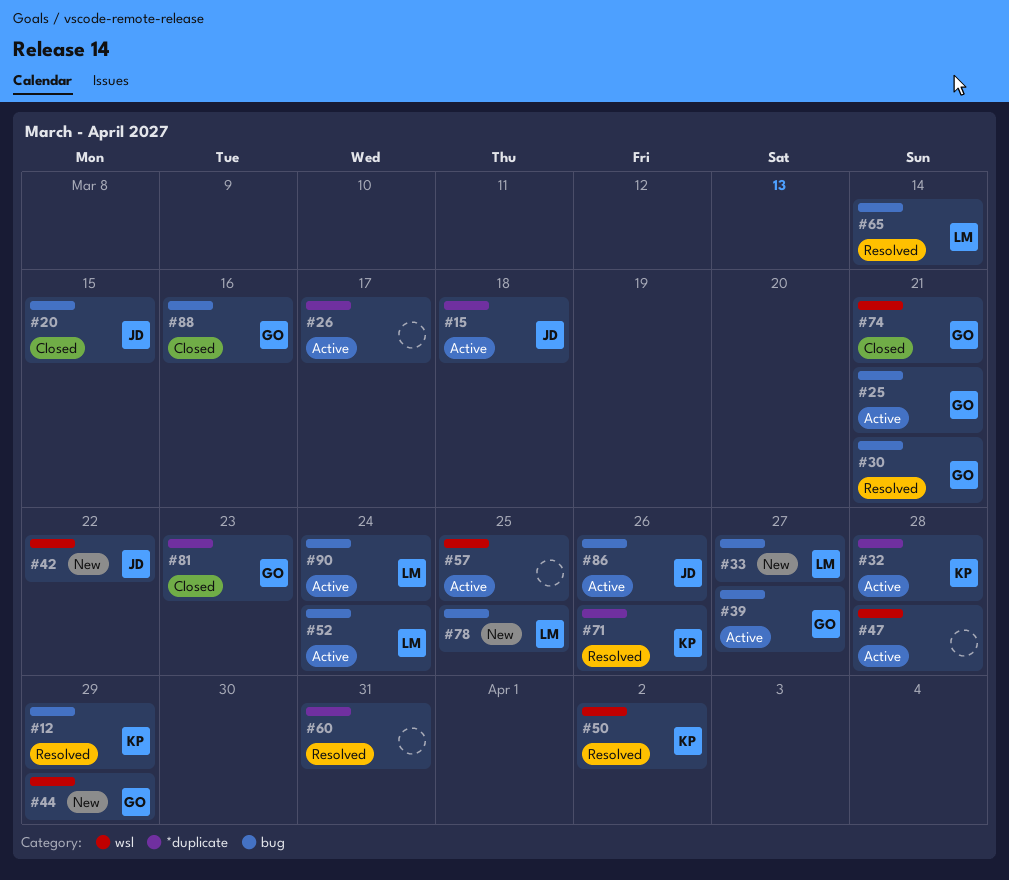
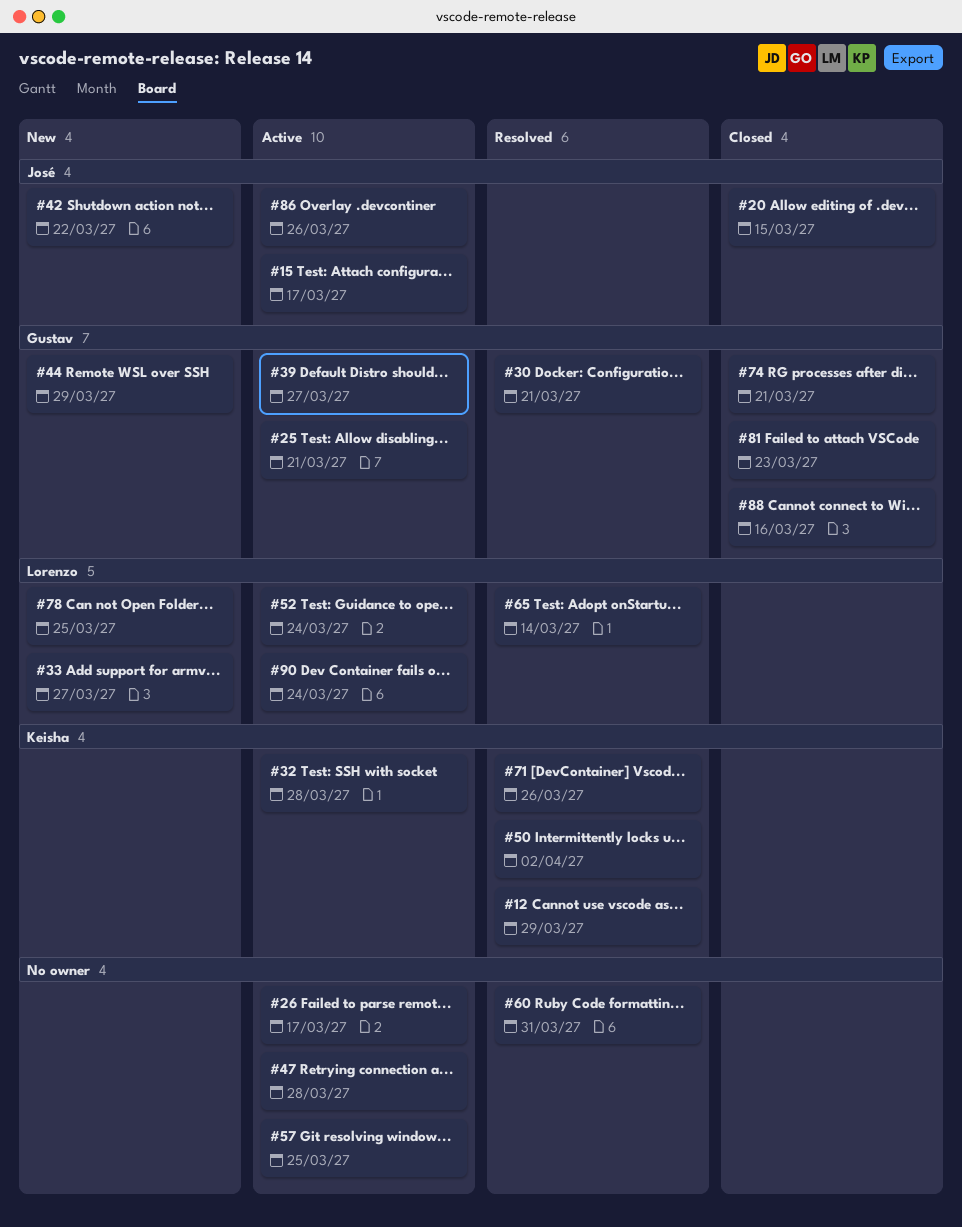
#15, due: Mar 18 -> Mar 17

